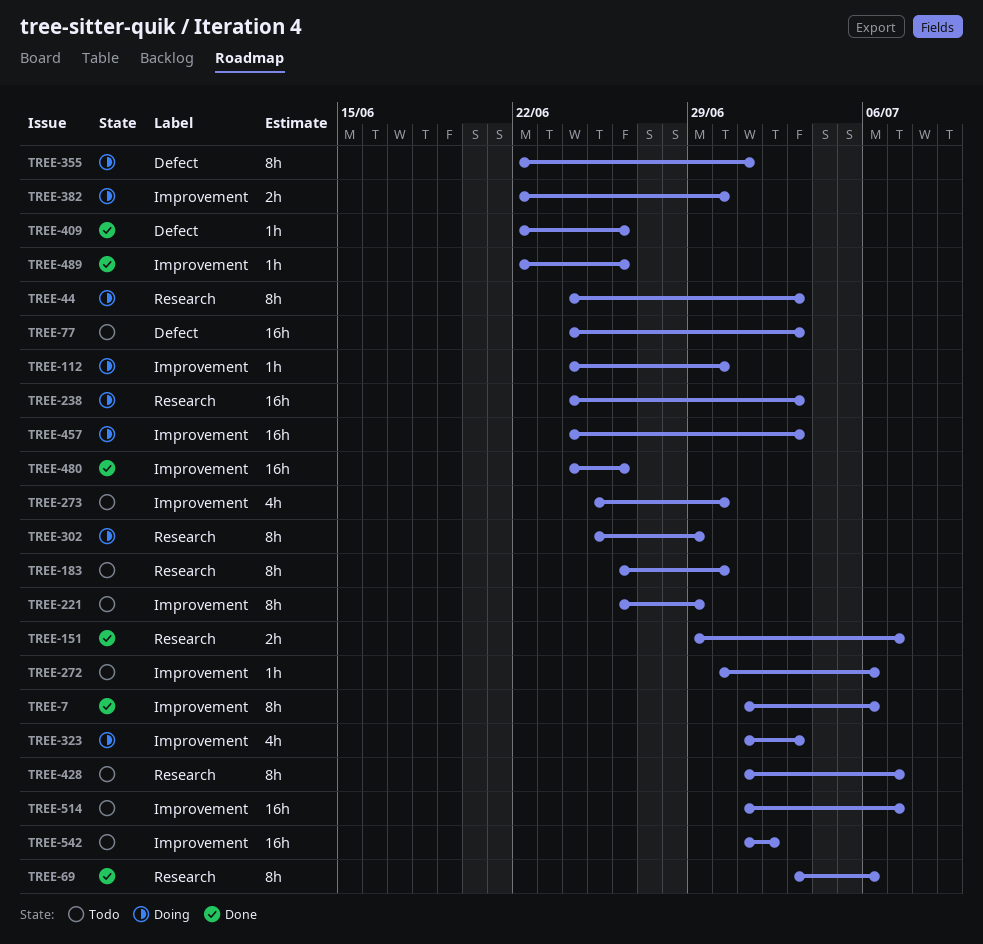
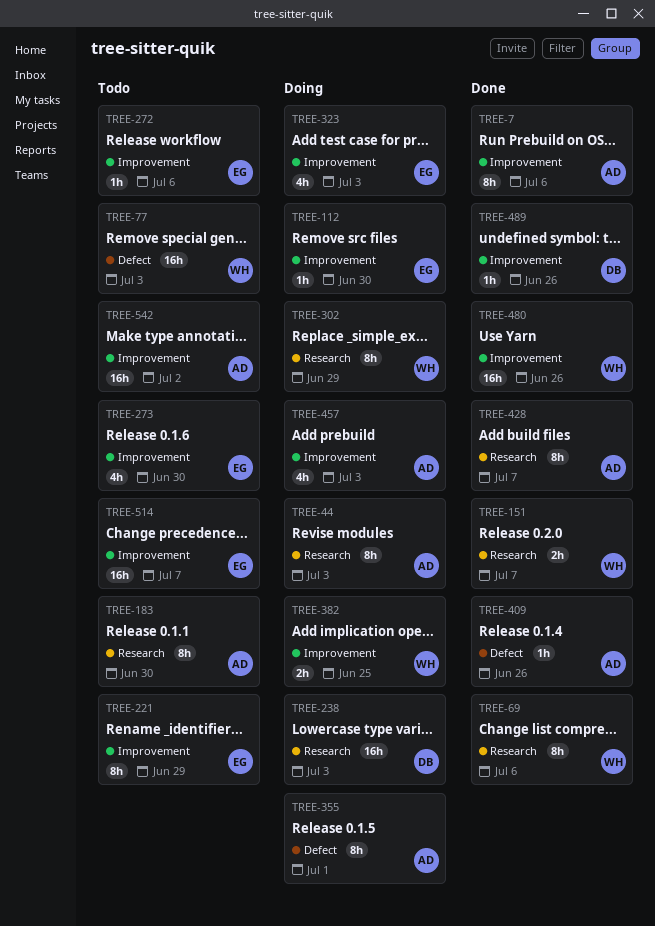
TREE-382, due: Jun 30 -> Jun 25
TREE-428, status: Todo -> Done
TREE-457, estimate: 16h -> 4h

